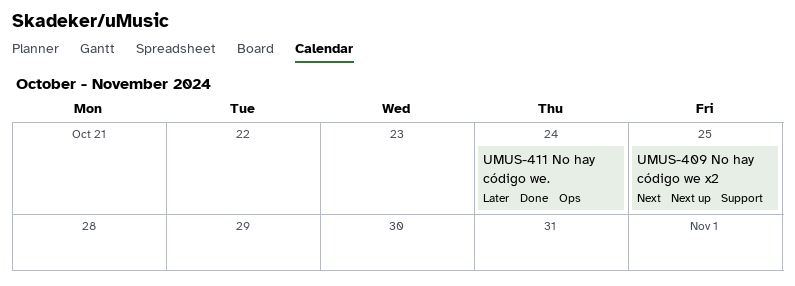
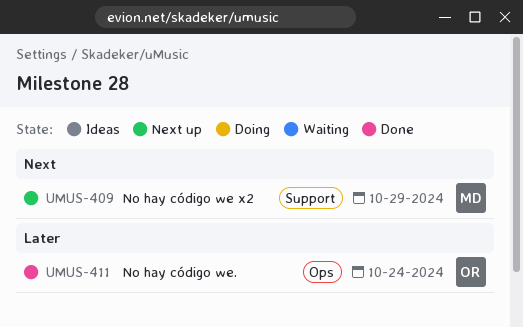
UMUS-409, due: Oct 25 -> Oct 29

